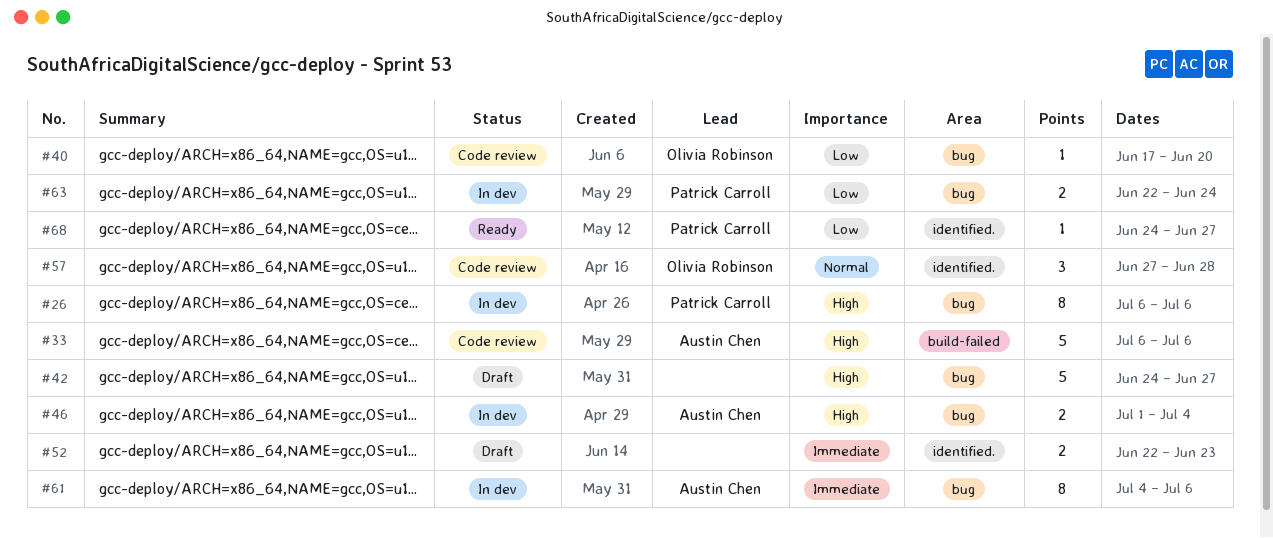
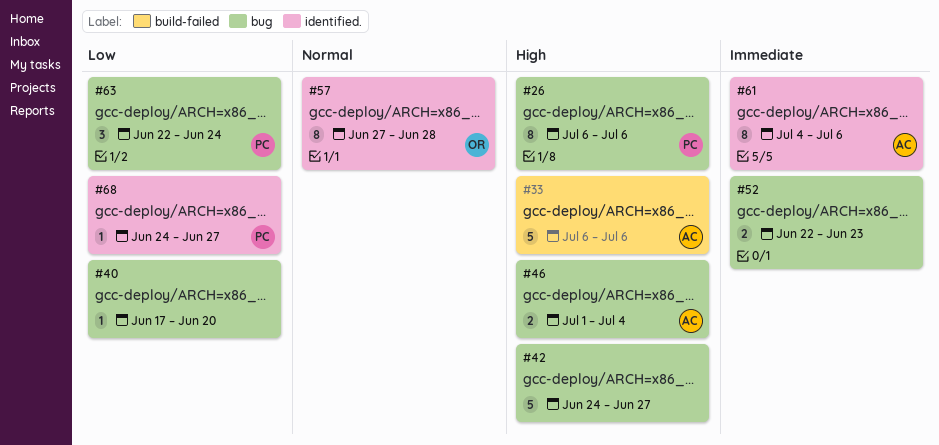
#40, owner: Olivia Robinson -> none
#52, label: identified. -> bug
#57, estimate: 3 -> 8
#61, label: bug -> identified.
#63, estimate: 2 -> 3

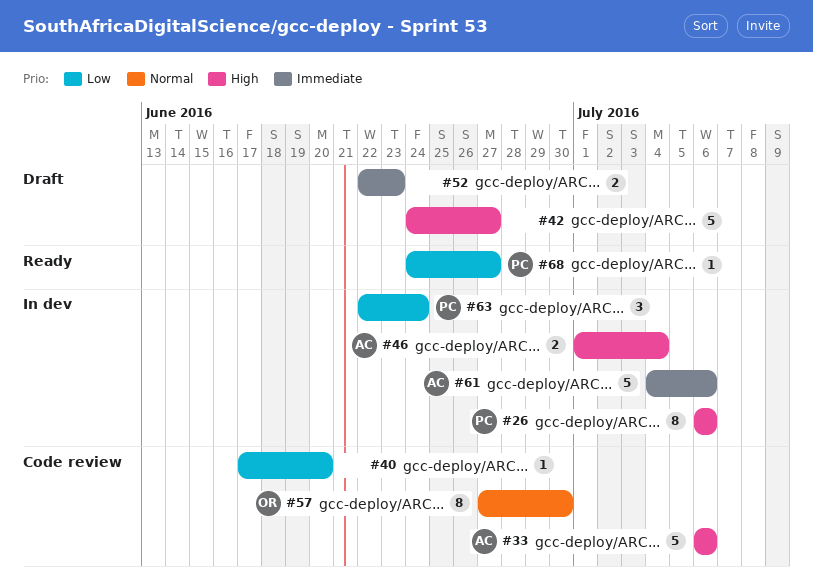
#57, due: Jun 28 -> Jun 30
#61, estimate: 8 -> 5

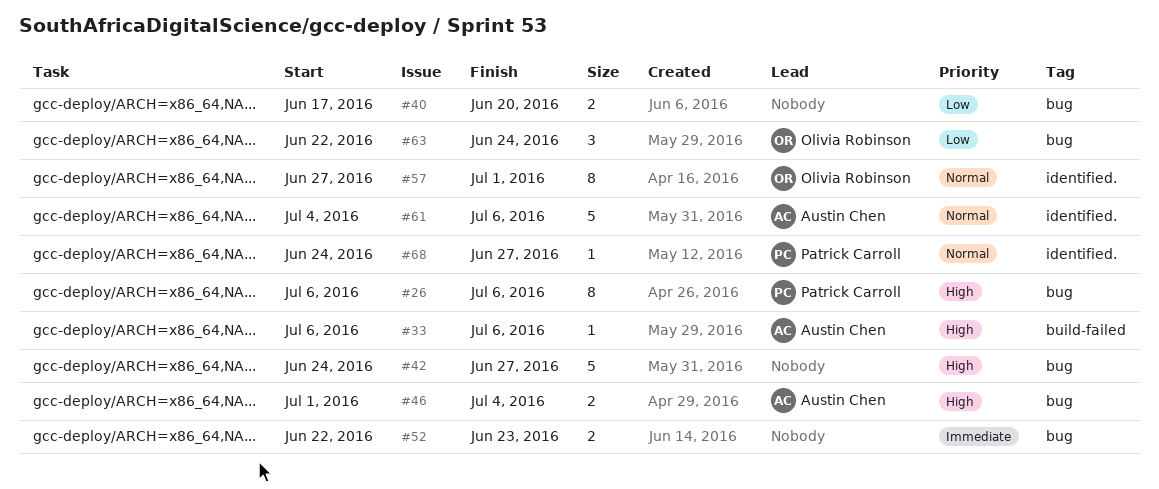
#33, estimate: 5 -> 1
#40, estimate: 1 -> 2
#57, due: Jun 30 -> Jul 1
#61, priority: Immediate -> Normal
#63, owner: Patrick Carroll -> Olivia Robinson
#68, priority: Low -> Normal

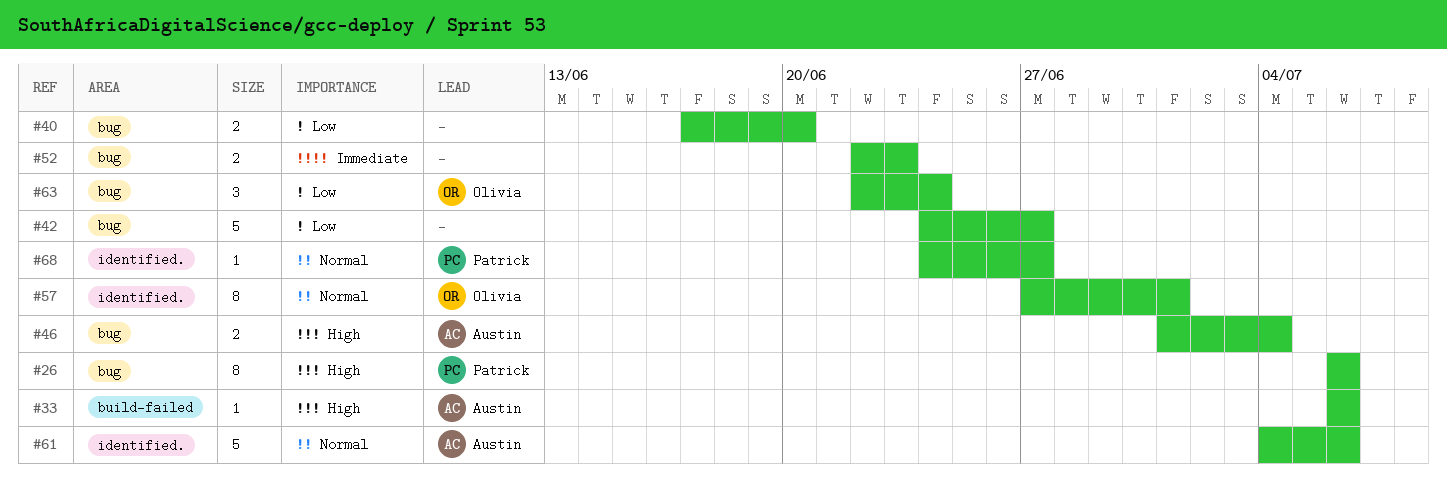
#42, priority: High -> Low

